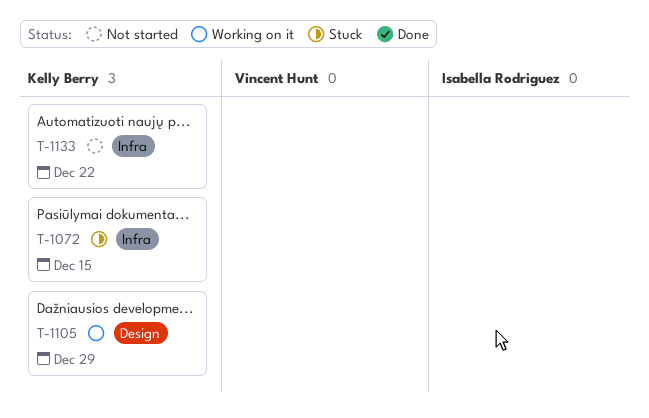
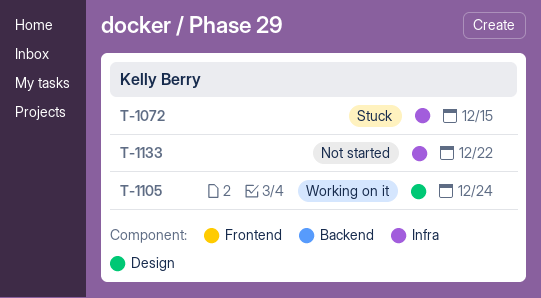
T-1105, due: Dec 29 -> Dec 24

